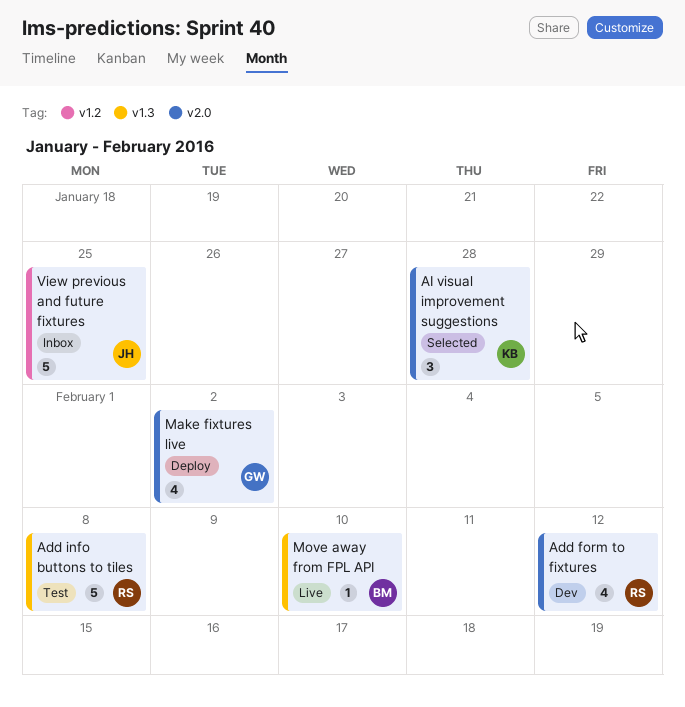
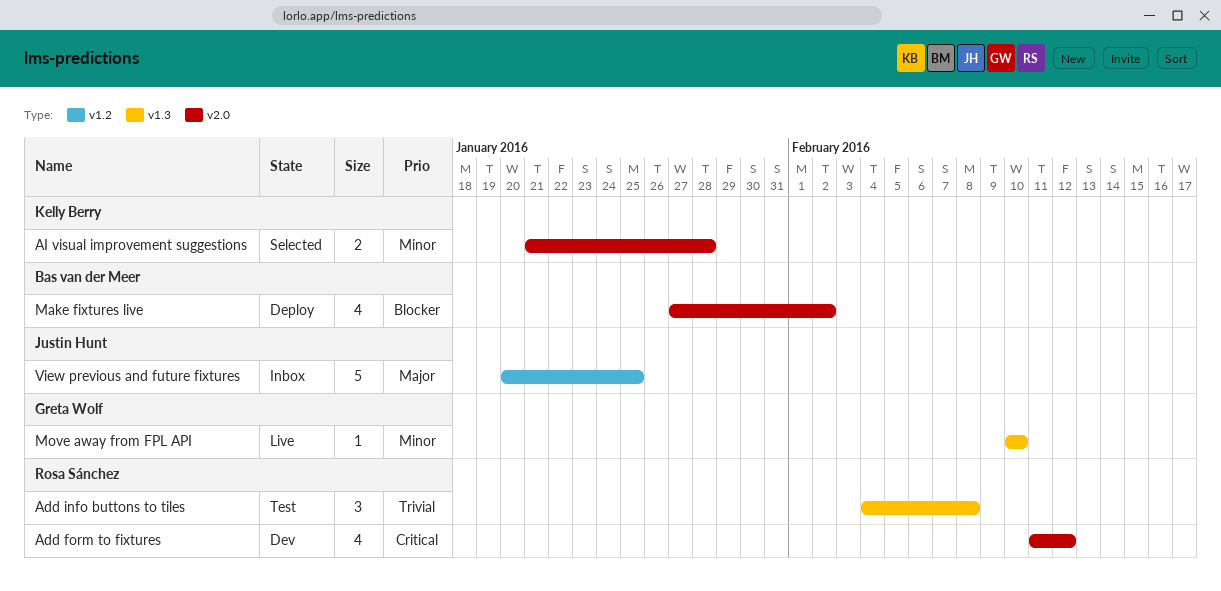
Add info buttons to tiles, estimate: 5 -> 3
AI visual improvement suggestions, estimate: 3 -> 2
Make fixtures live, owner: Greta Wolf -> Bas van der Meer
Move away from FPL API, owner: Bas van der Meer -> Greta Wolf

